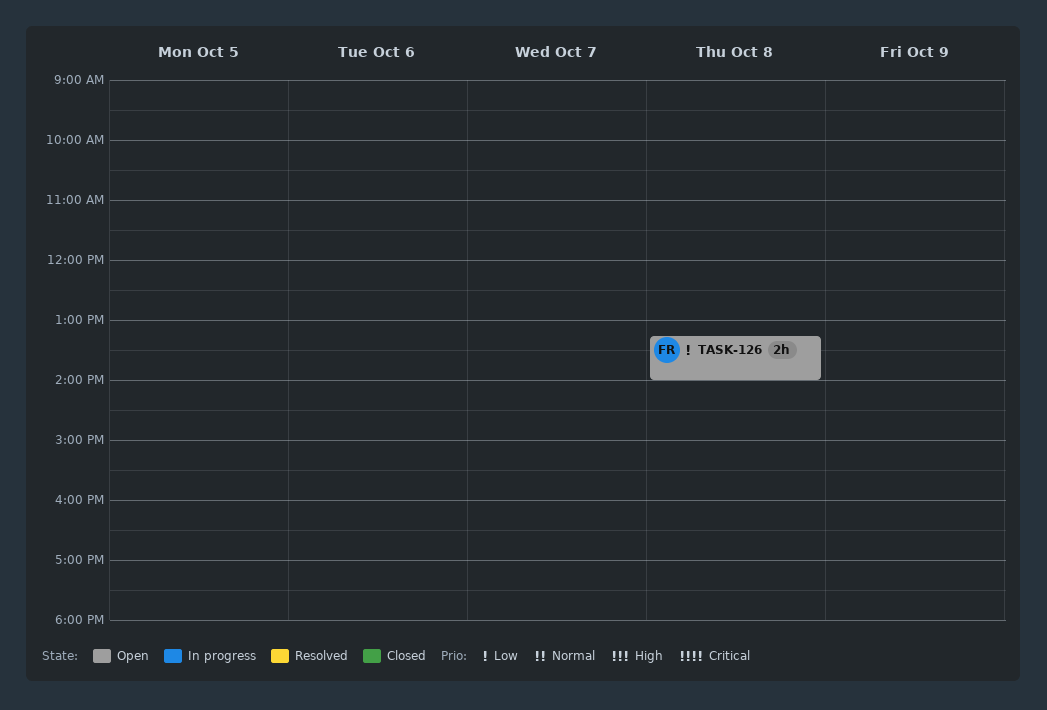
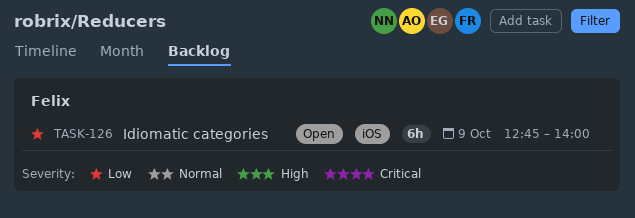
TASK-126, estimate: 2h -> 6h
TASK-126, day: Oct 8 -> Oct 9
TASK-126, begins: 13:15 -> 12:45

